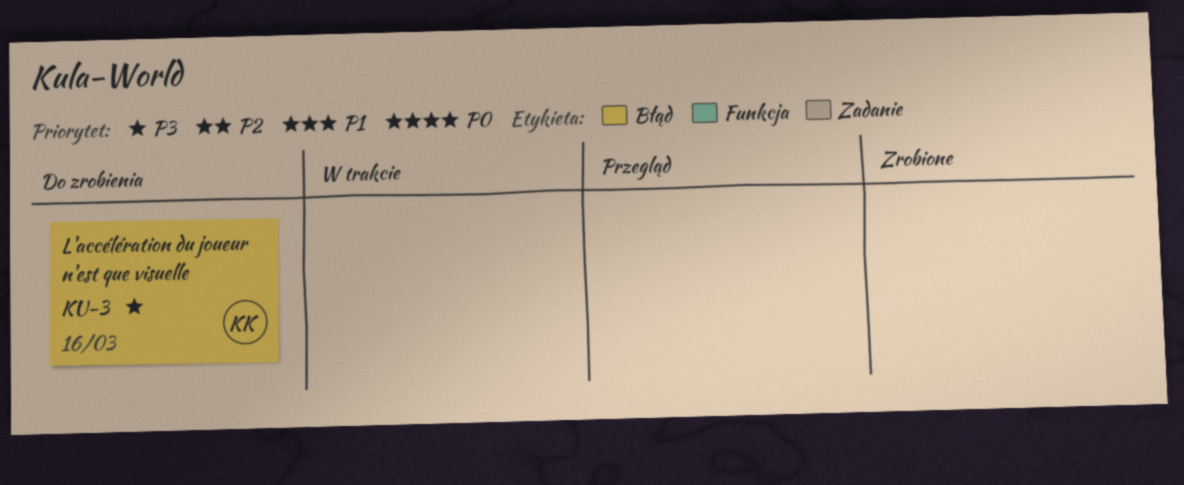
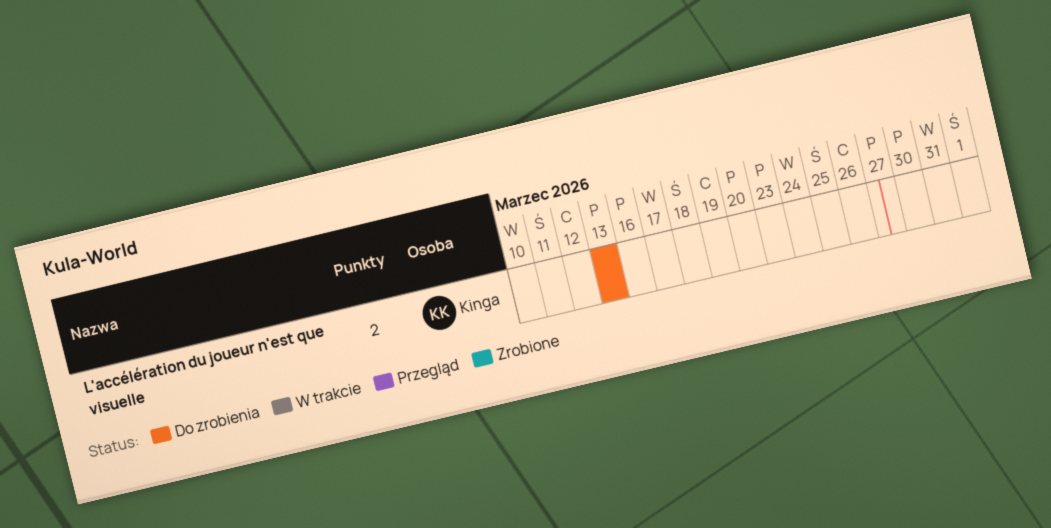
L'accélération du joueur n'est que visuelle, due: Mar 16 -> Mar 13

